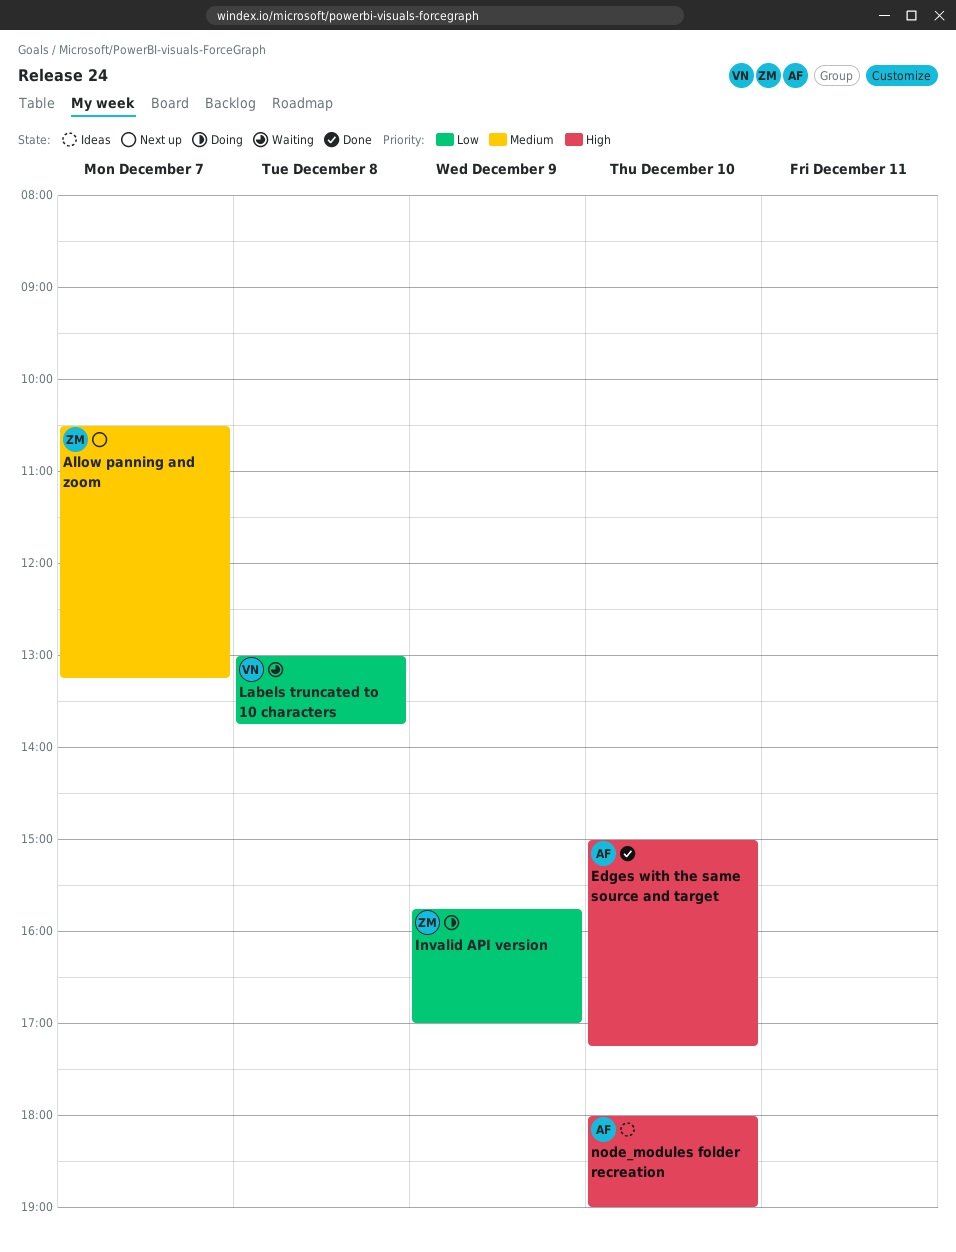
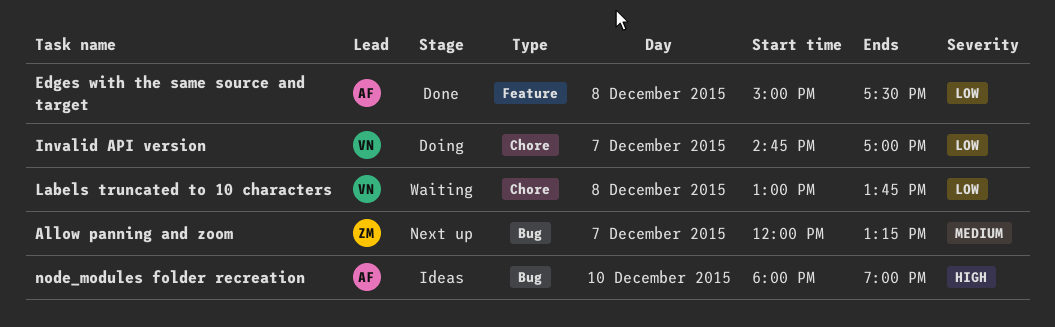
Allow panning and zoom, begins: 10:30 -> 12:00
Edges with the same source and target, priority: High -> Low
Edges with the same source and target, day: Dec 10 -> Dec 8
Edges with the same source and target, ends: 17:15 -> 17:30
Invalid API version, owner: ZM -> VN
Invalid API version, day: Dec 9 -> Dec 7
Invalid API version, begins: 15:45 -> 14:45

